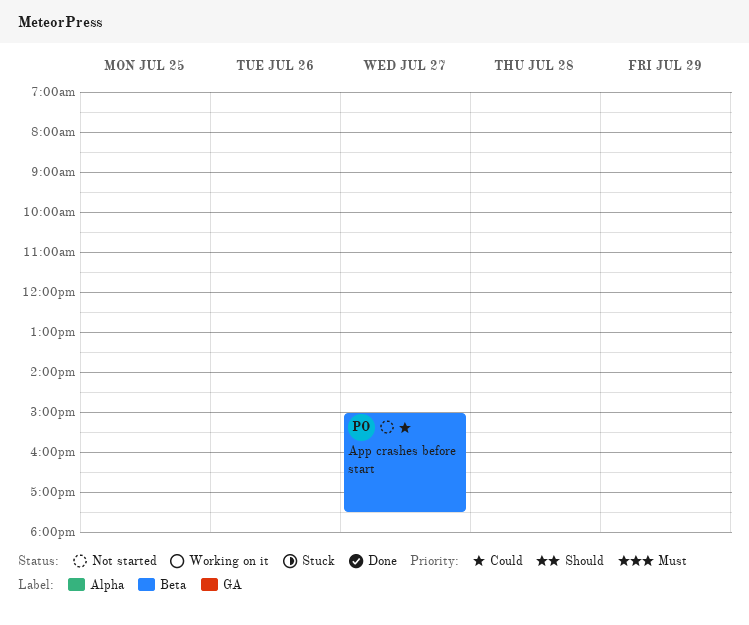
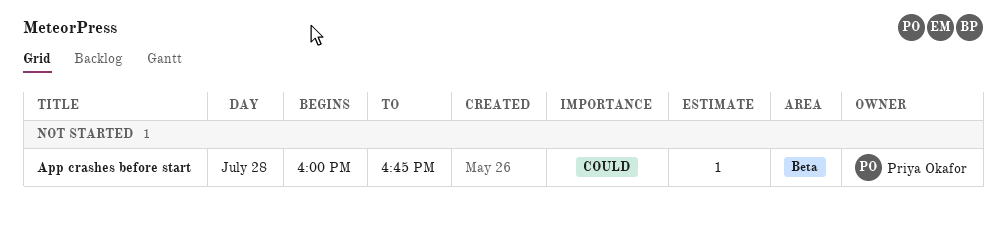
App crashes before start, day: Jul 27 -> Jul 28
App crashes before start, begins: 15:00 -> 16:00
App crashes before start, ends: 17:30 -> 16:45

